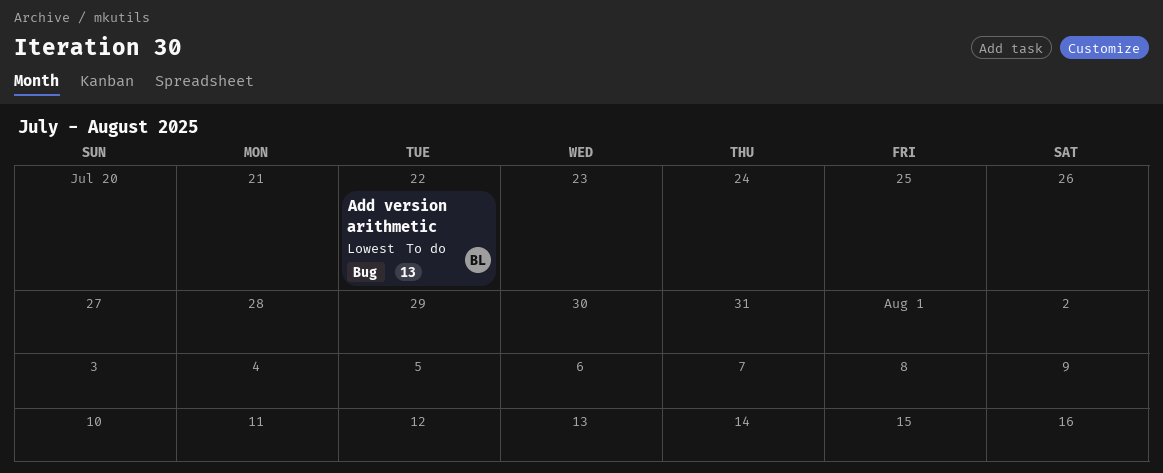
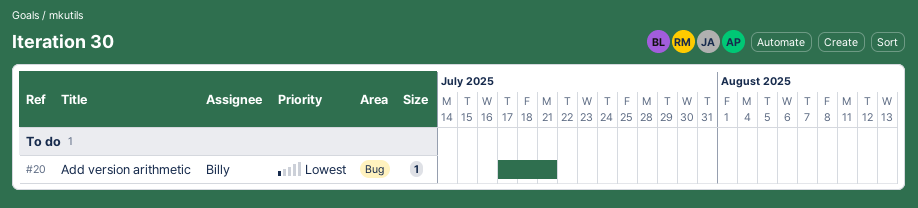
Add version arithmetic, estimate: 13 -> 1
Add version arithmetic, due: Jul 22 -> Jul 21

